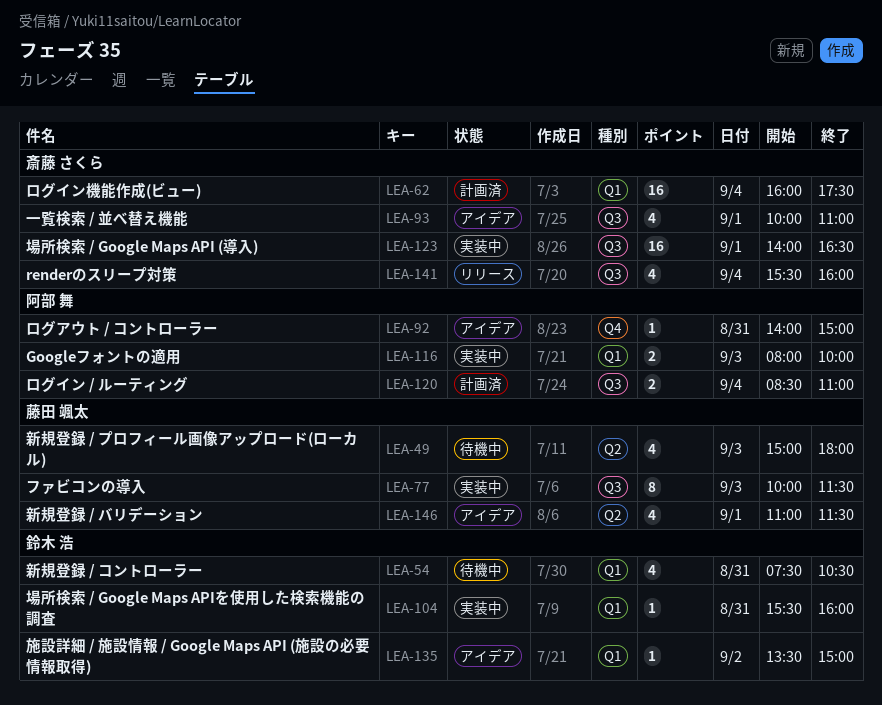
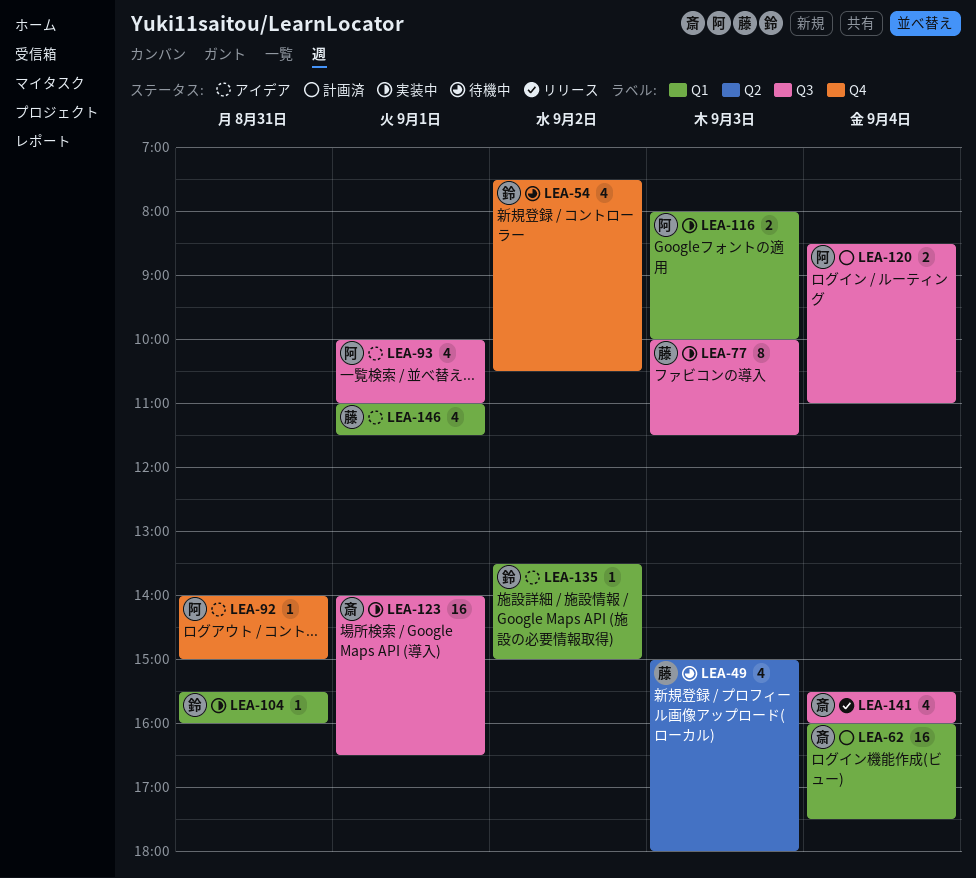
LEA-54, label: Q1 -> Q4
LEA-54, day: Aug 31 -> Sep 2
LEA-93, owner: 斎藤 さくら -> 阿部 舞
LEA-146, label: Q2 -> Q1

